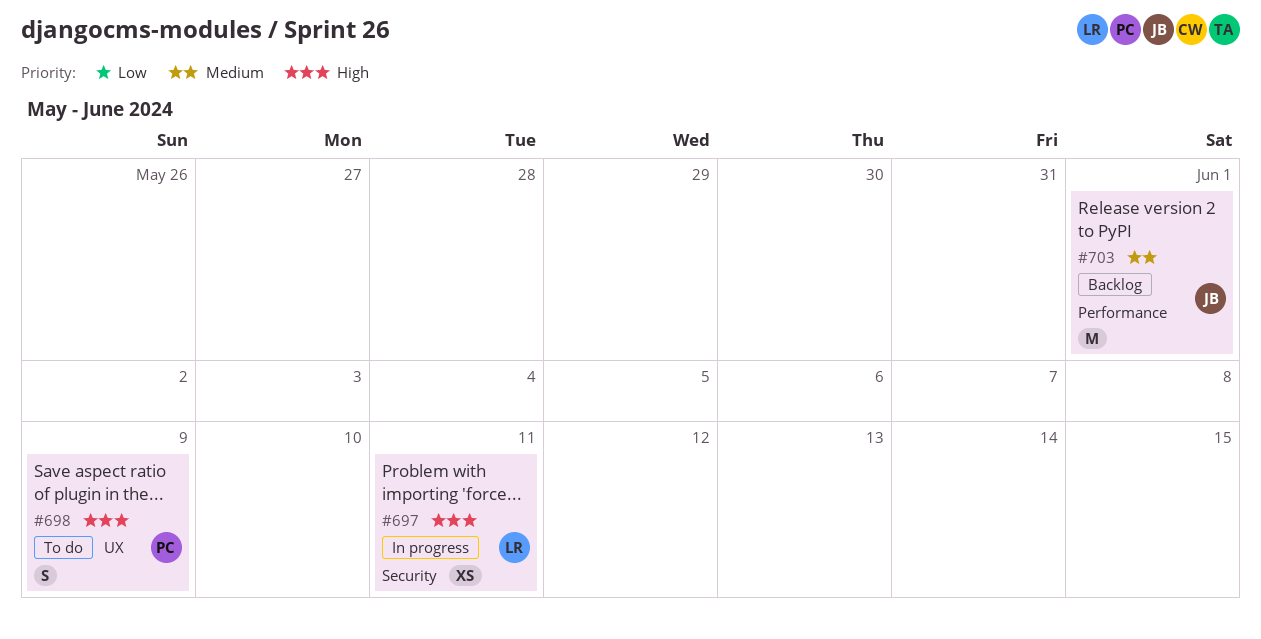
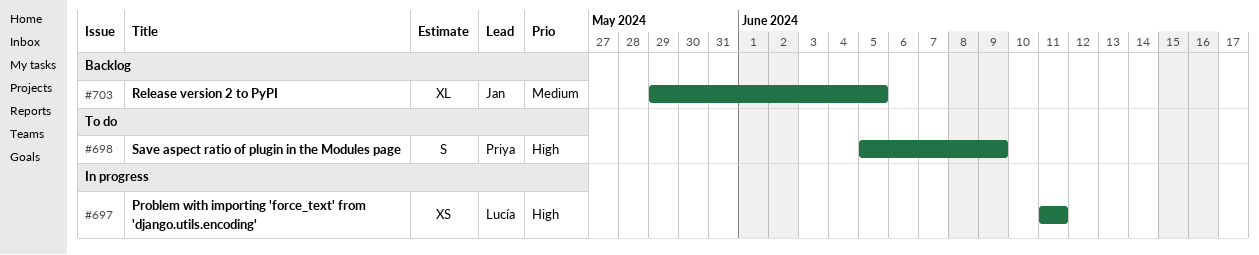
#703, estimate: M -> XL
#703, due: Jun 1 -> Jun 5

